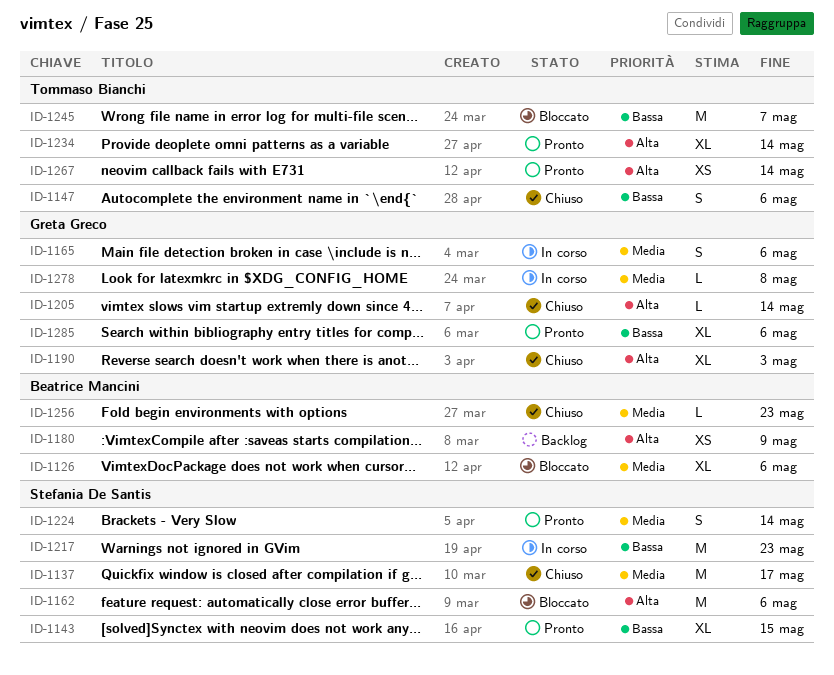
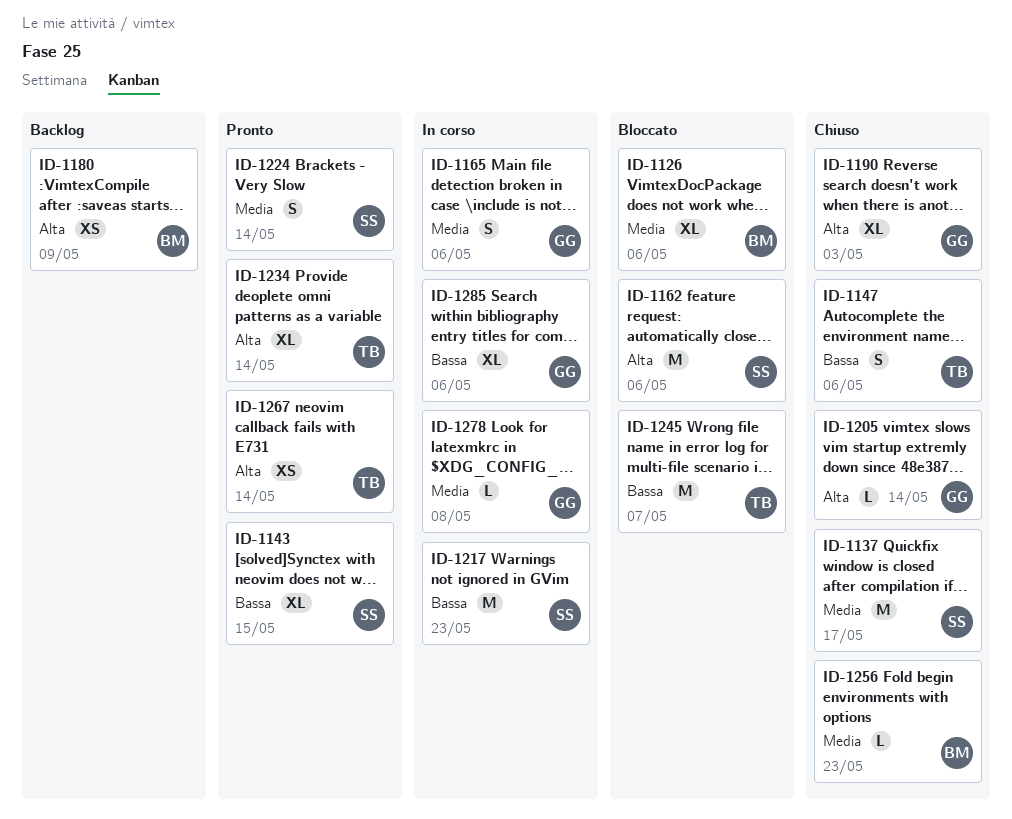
ID-1285, status: Pronto -> In corso

